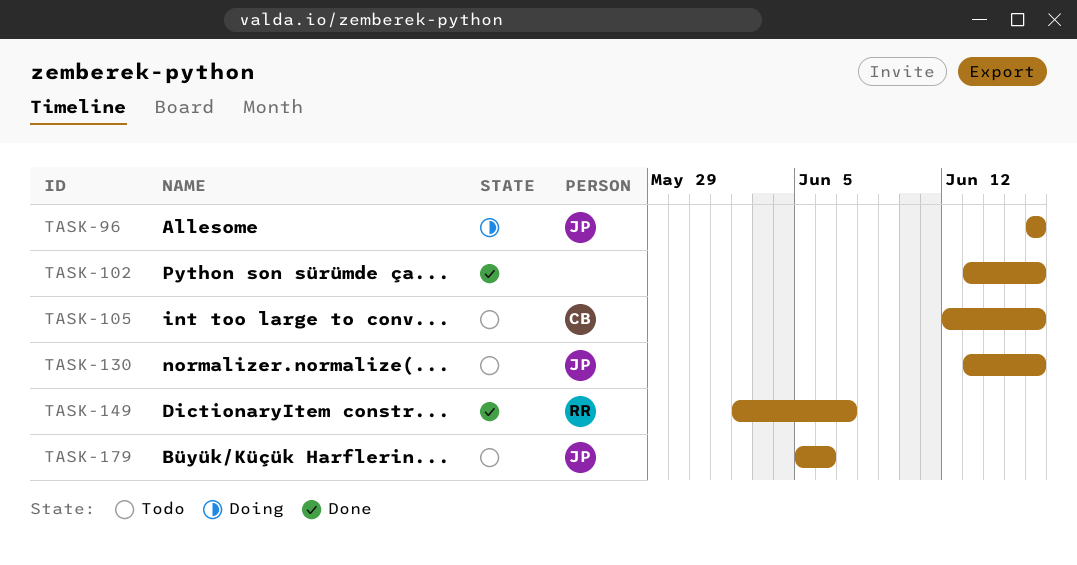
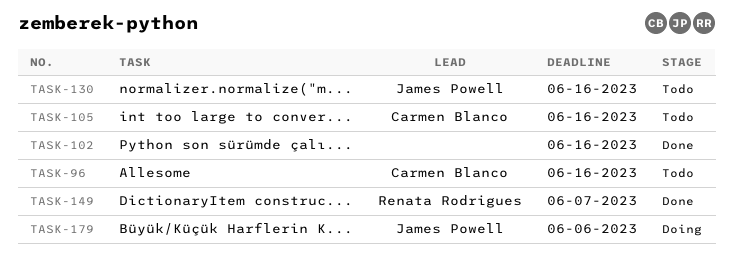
TASK-96, status: Doing -> Todo
TASK-96, owner: James Powell -> Carmen Blanco
TASK-179, status: Todo -> Doing

